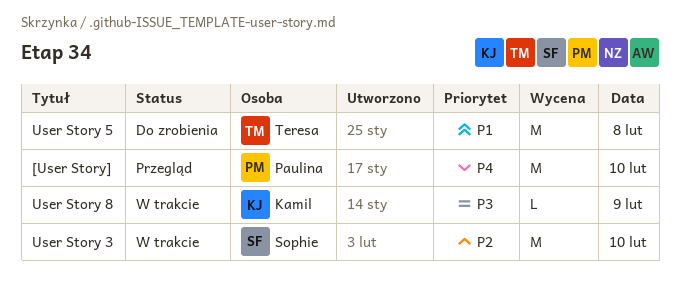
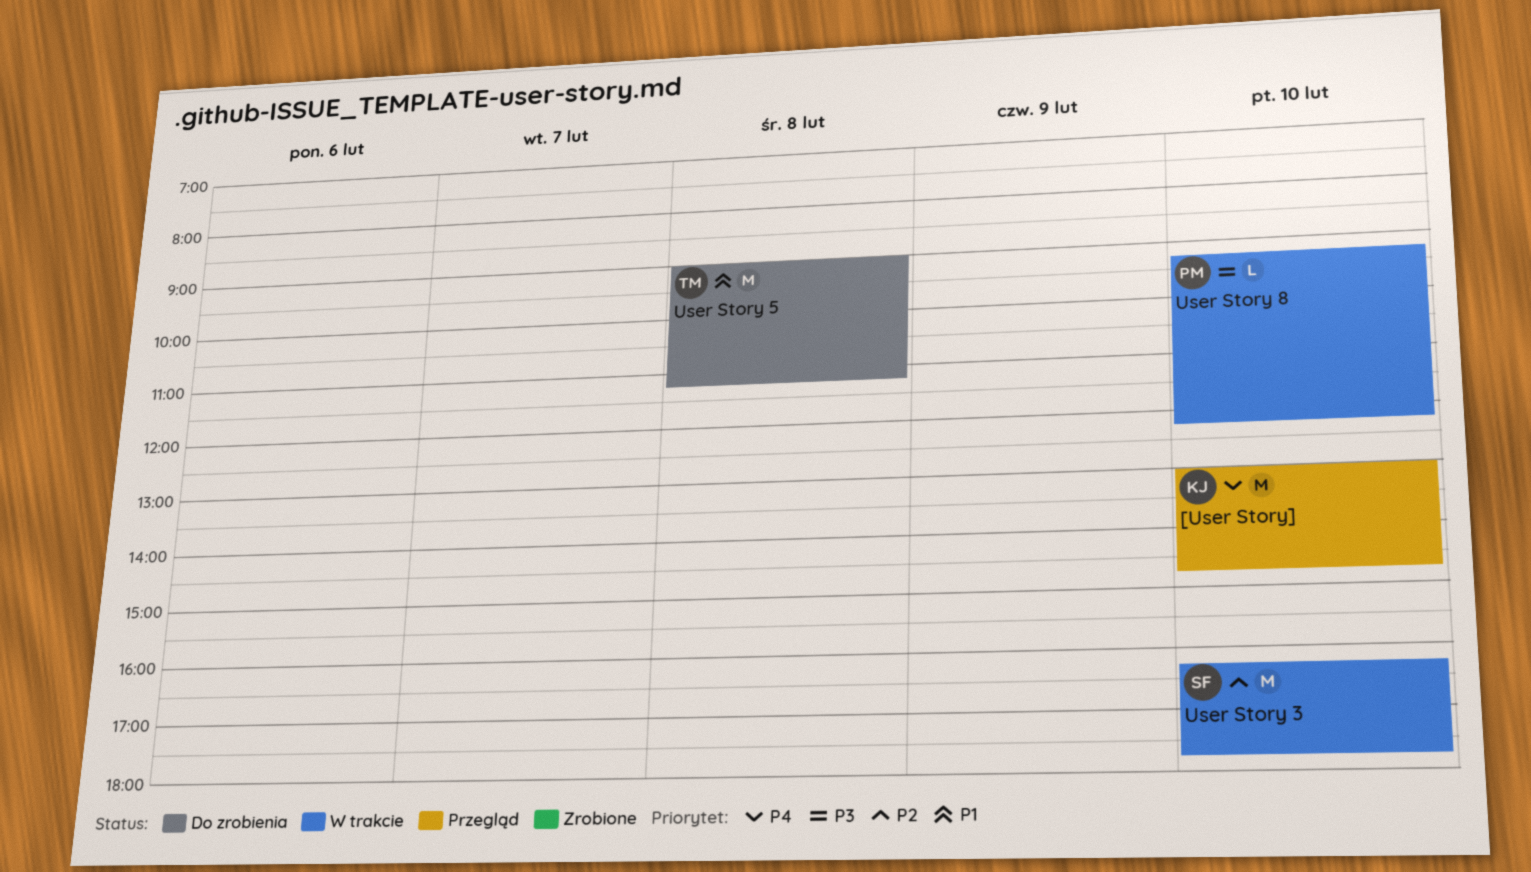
[User Story], owner: Paulina -> Kamil
User Story 8, owner: Kamil -> Paulina
User Story 8, day: Feb 9 -> Feb 10

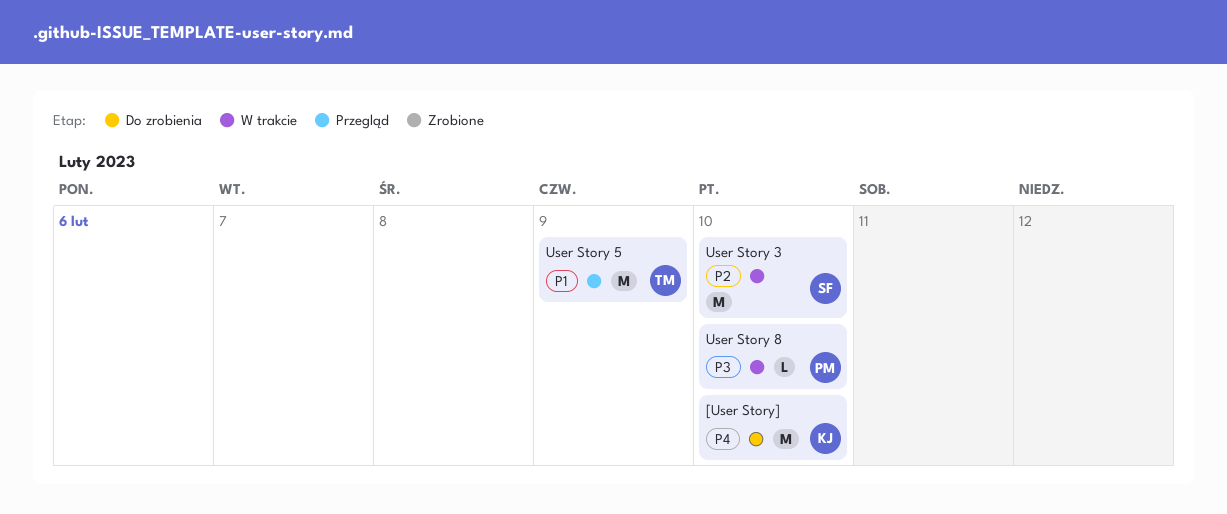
[User Story], status: Przegląd -> Do zrobienia
User Story 5, status: Do zrobienia -> Przegląd
User Story 5, day: Feb 8 -> Feb 9

